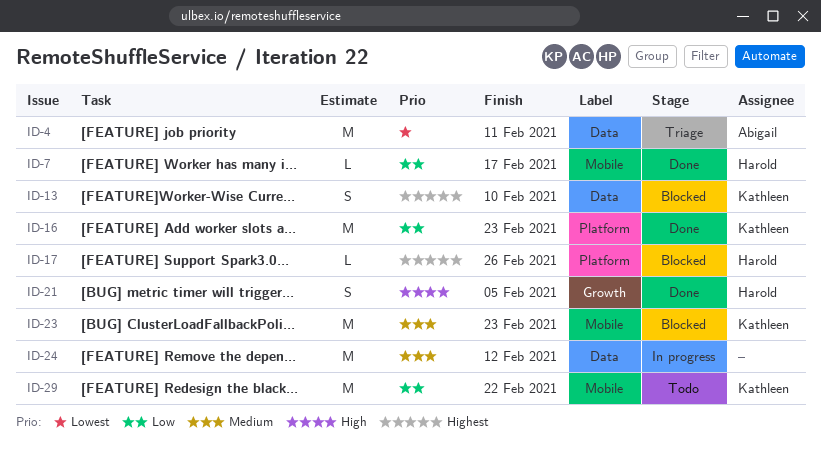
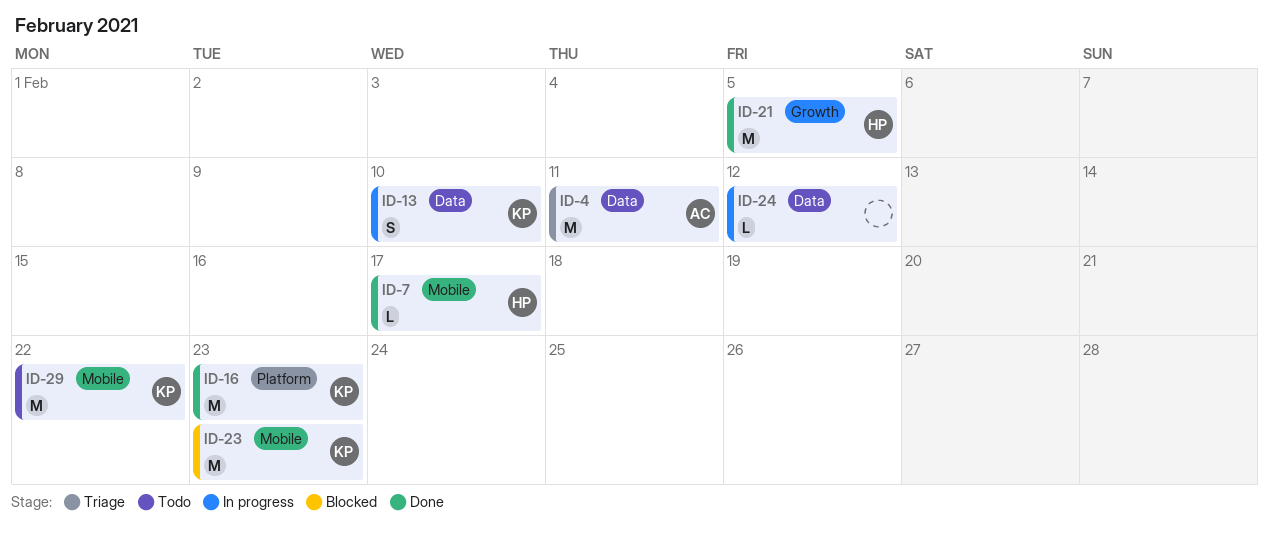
ID-13, status: Blocked -> In progress
ID-17: present -> none
ID-21, estimate: S -> M
ID-24, estimate: M -> L

